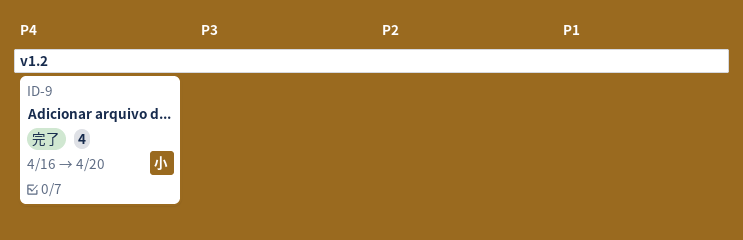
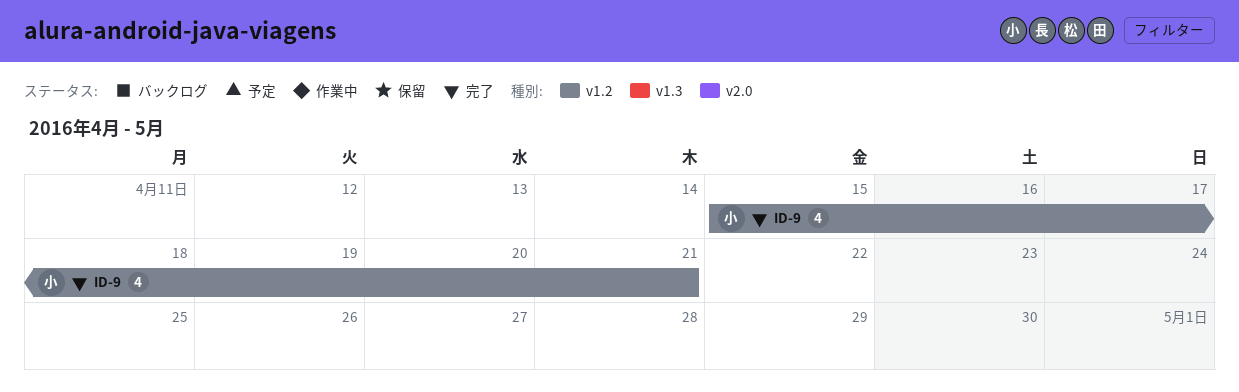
ID-9, start: Apr 16 -> Apr 15
ID-9, due: Apr 20 -> Apr 21

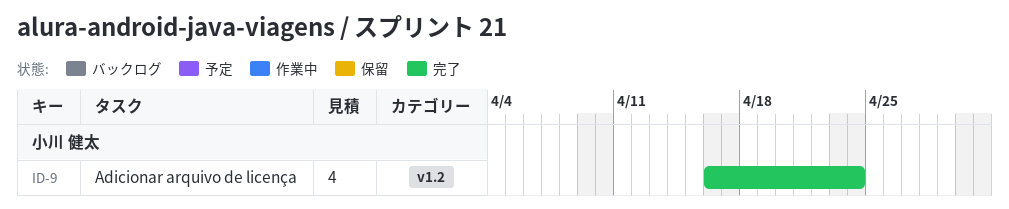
ID-9, start: Apr 15 -> Apr 16
ID-9, due: Apr 21 -> Apr 24

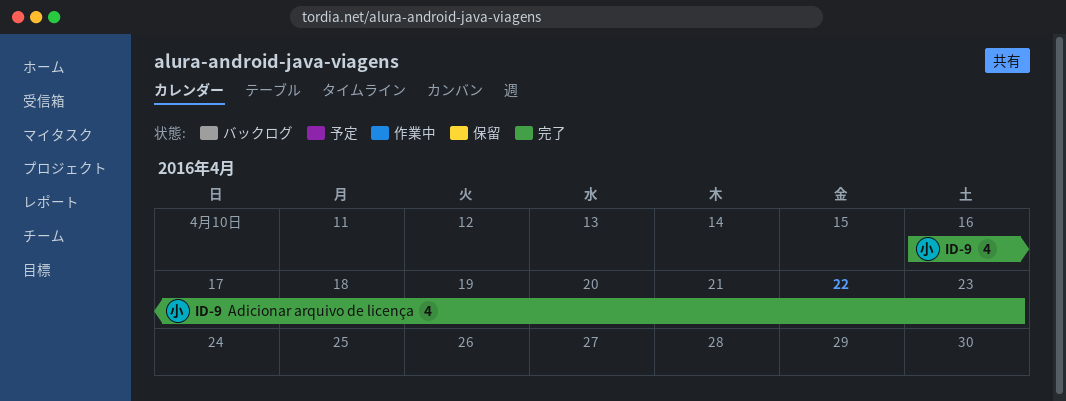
ID-9, due: Apr 24 -> Apr 23

